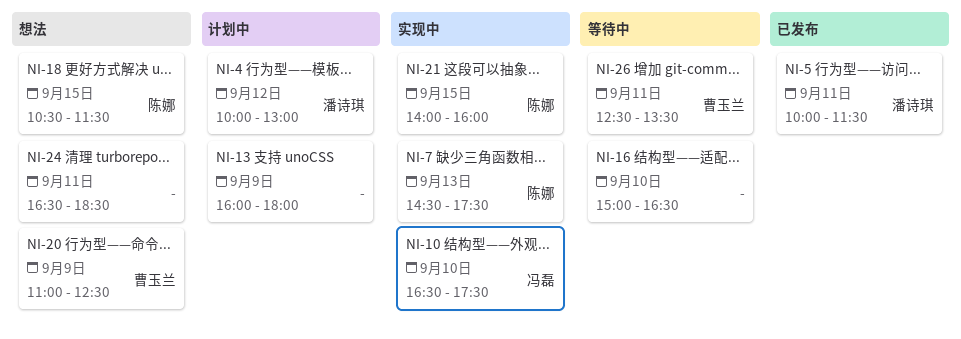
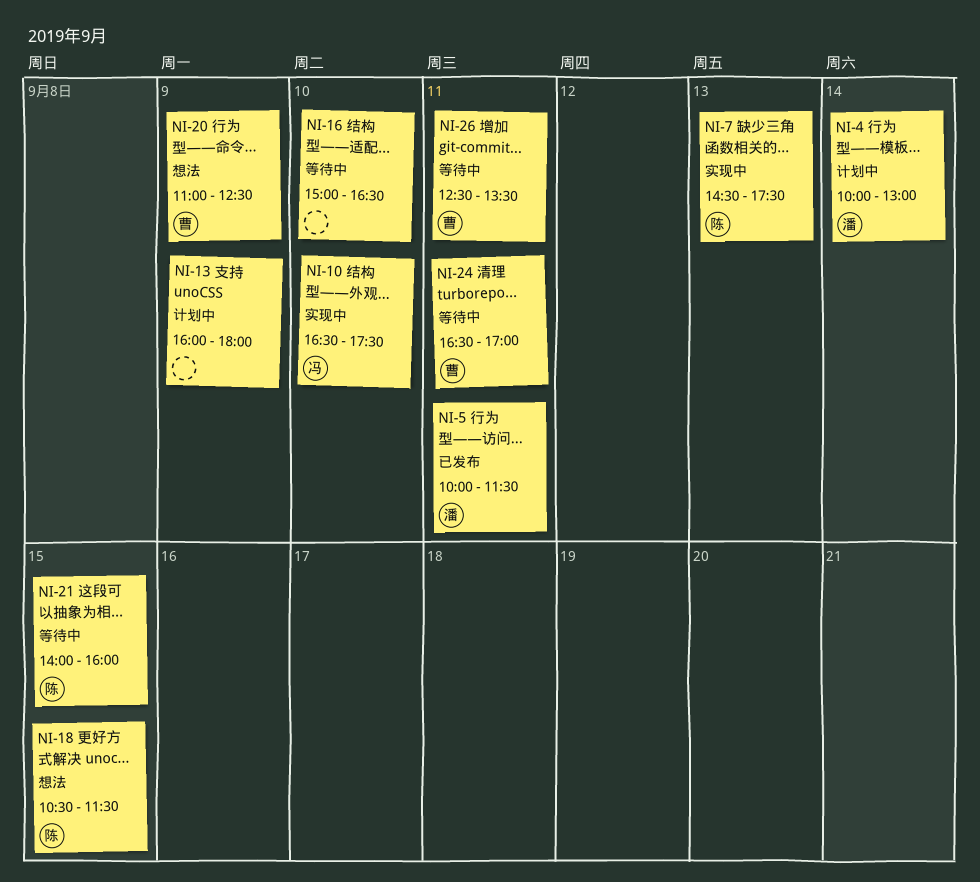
NI-4, day: Sep 12 -> Sep 14
NI-21, status: 实现中 -> 等待中
NI-24, status: 想法 -> 等待中
NI-24, owner: none -> 曹玉兰
NI-24, ends: 18:30 -> 17:00

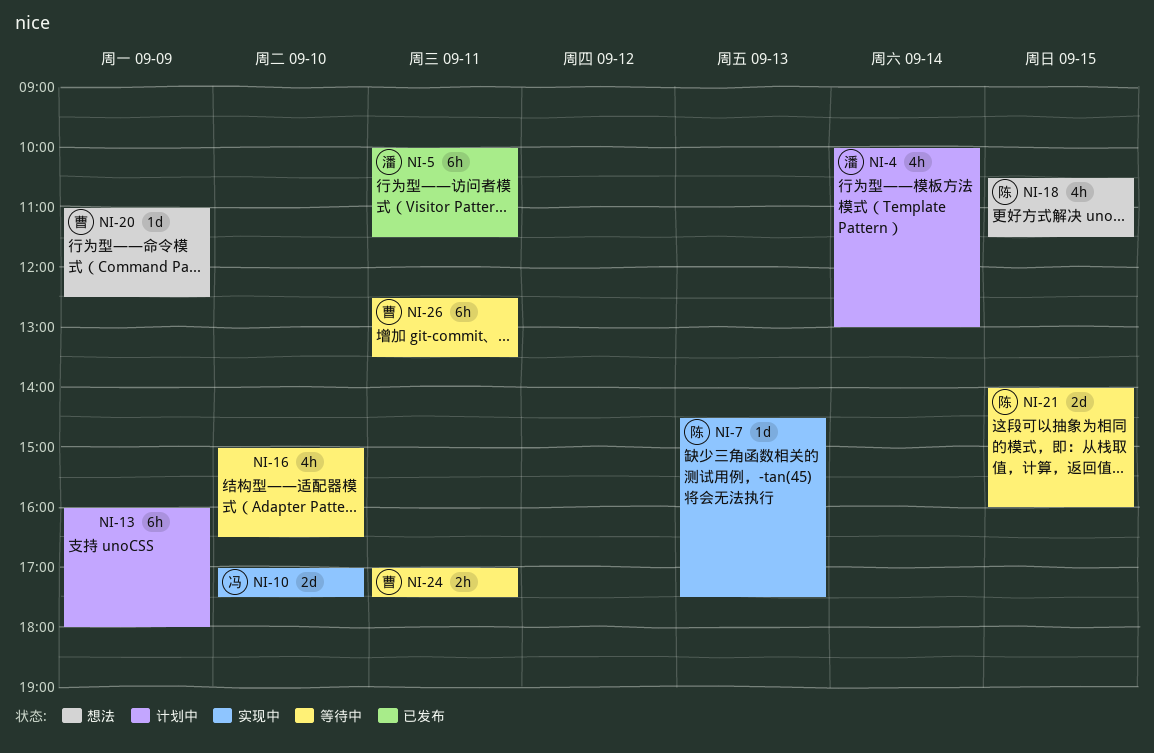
NI-10, begins: 16:30 -> 17:00
NI-24, begins: 16:30 -> 17:00
NI-24, ends: 17:00 -> 17:30

